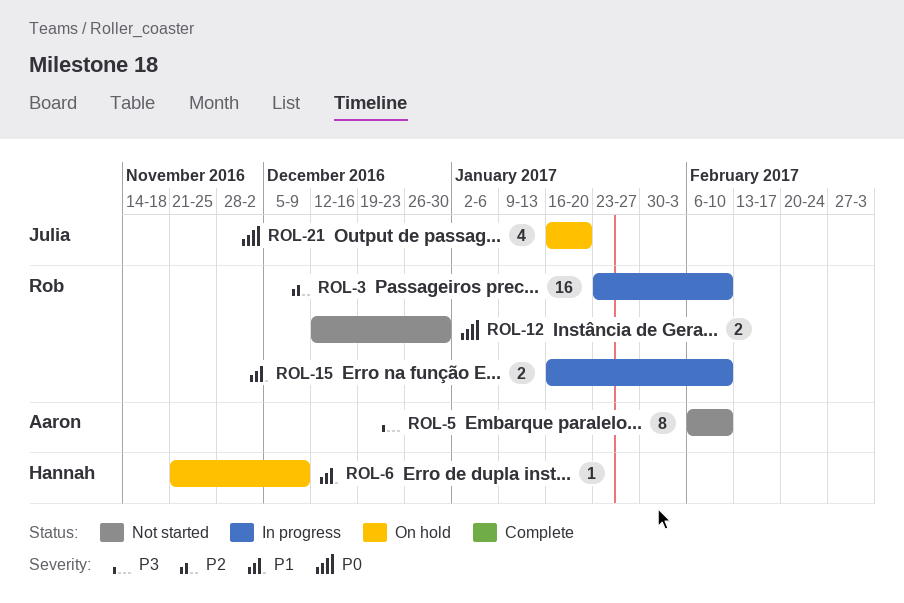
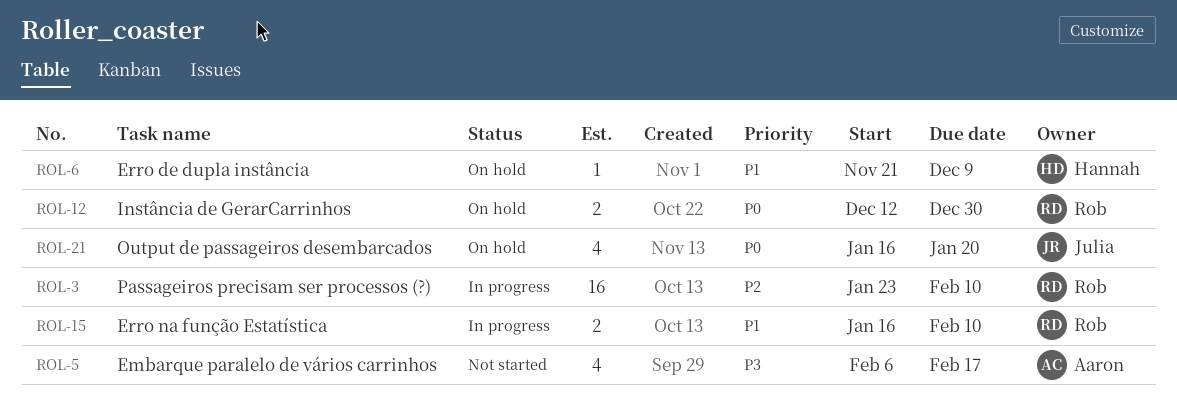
ROL-5, estimate: 8 -> 4
ROL-5, due: Feb 10 -> Feb 17
ROL-12, status: Not started -> On hold

